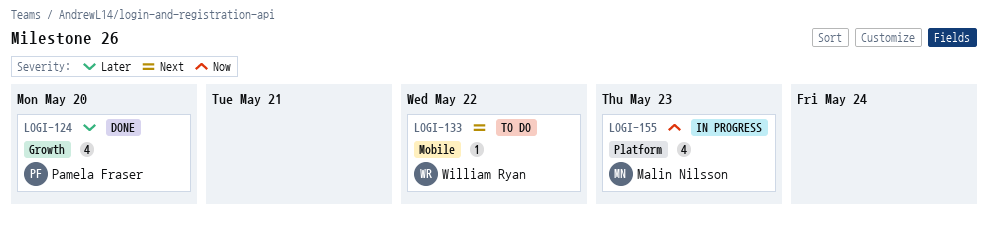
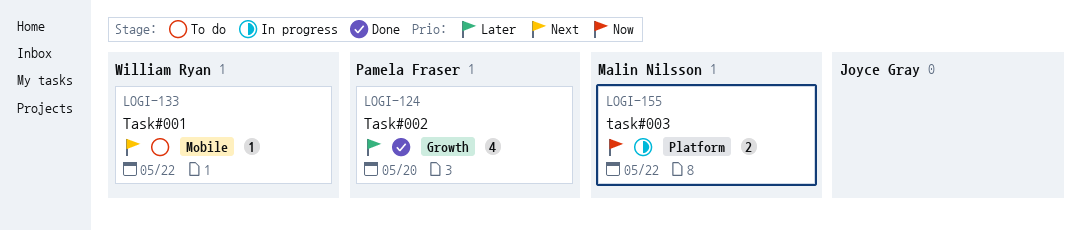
LOGI-155, estimate: 4 -> 2
LOGI-155, due: May 23 -> May 22

